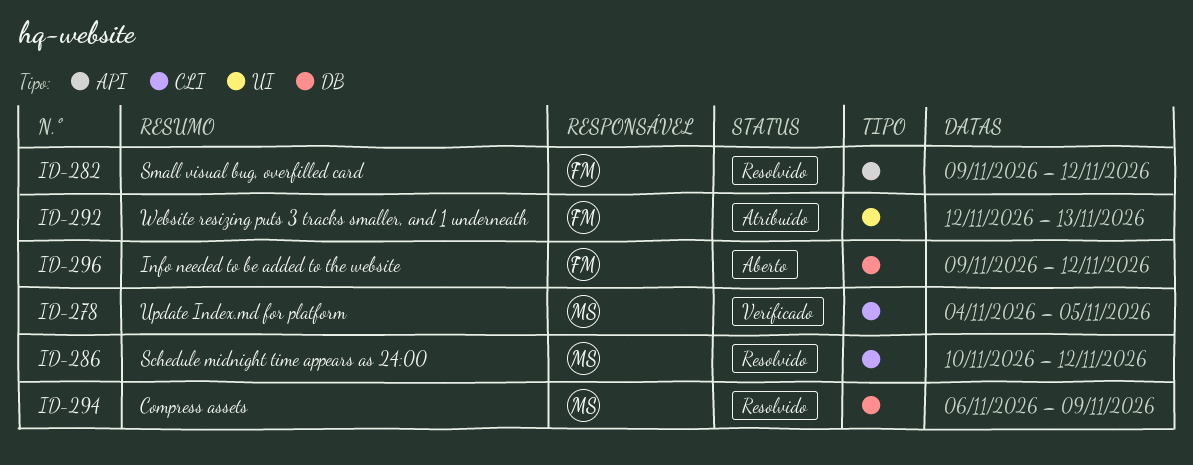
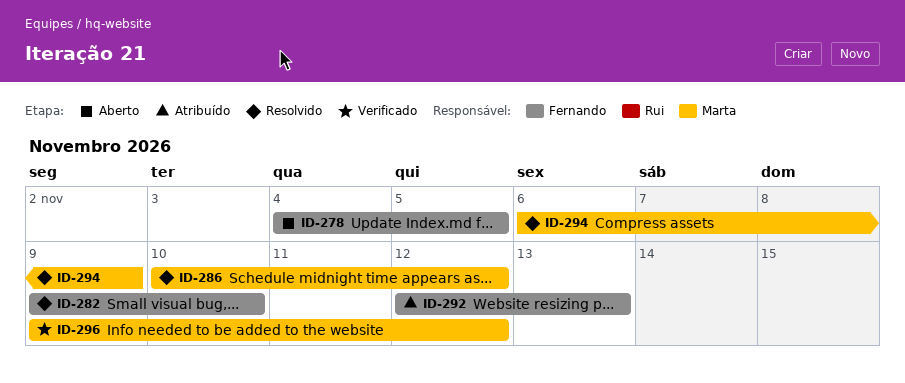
ID-278, status: Verificado -> Aberto
ID-278, owner: Marta -> Fernando
ID-282, due: Nov 12 -> Nov 10
ID-296, status: Aberto -> Verificado
ID-296, owner: Fernando -> Marta

